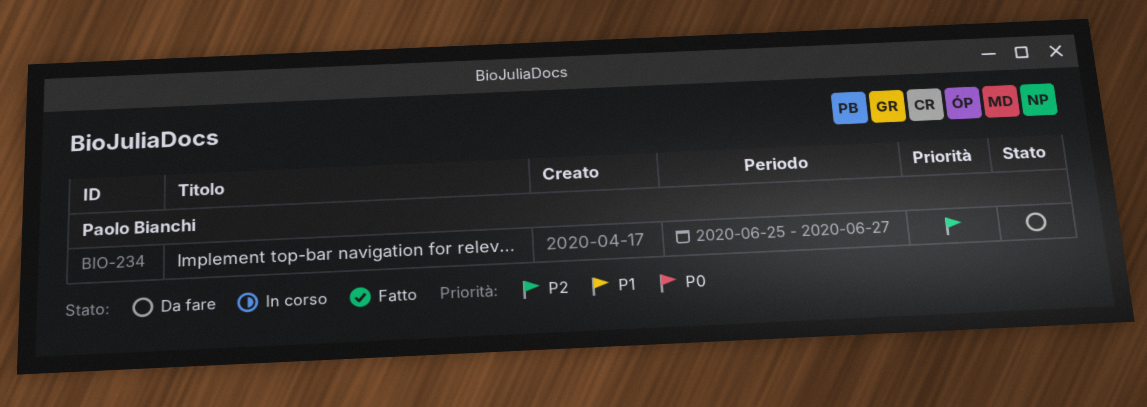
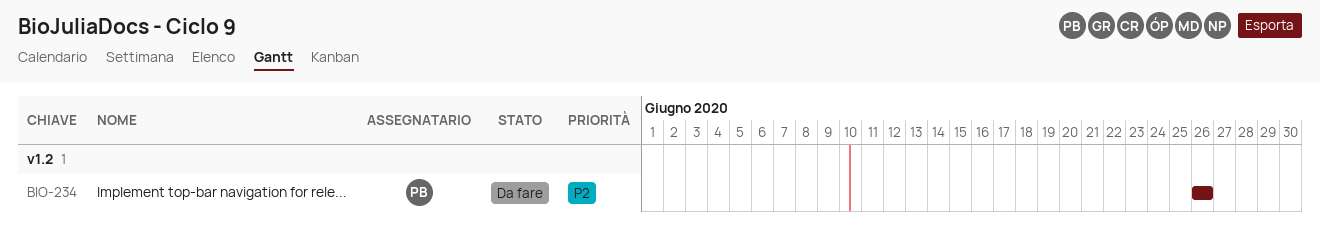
BIO-234, start: Jun 25 -> Jun 26
BIO-234, due: Jun 27 -> Jun 26

